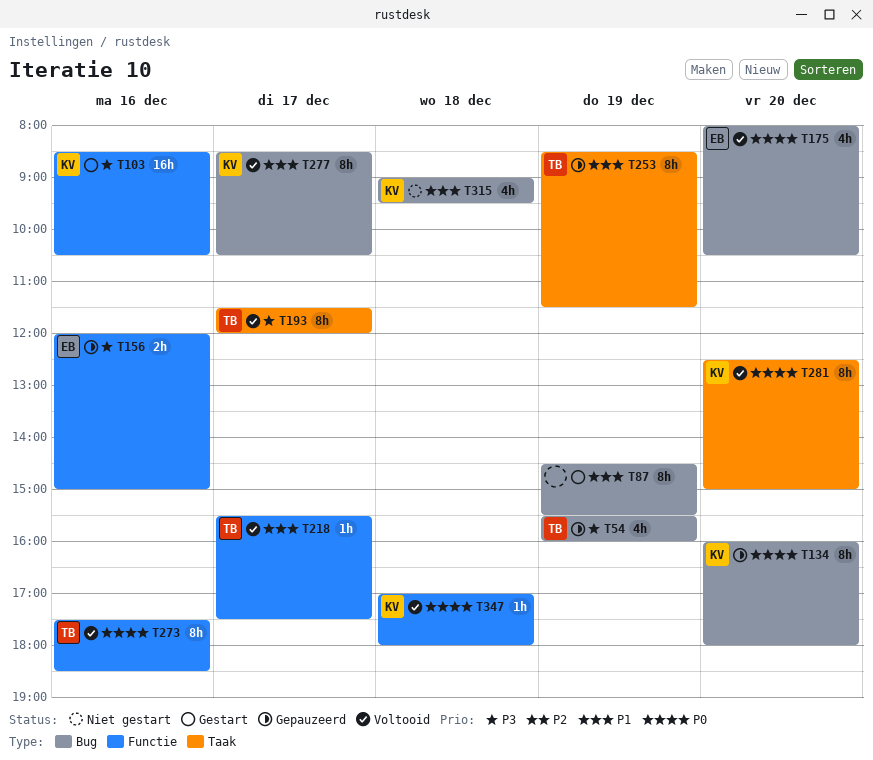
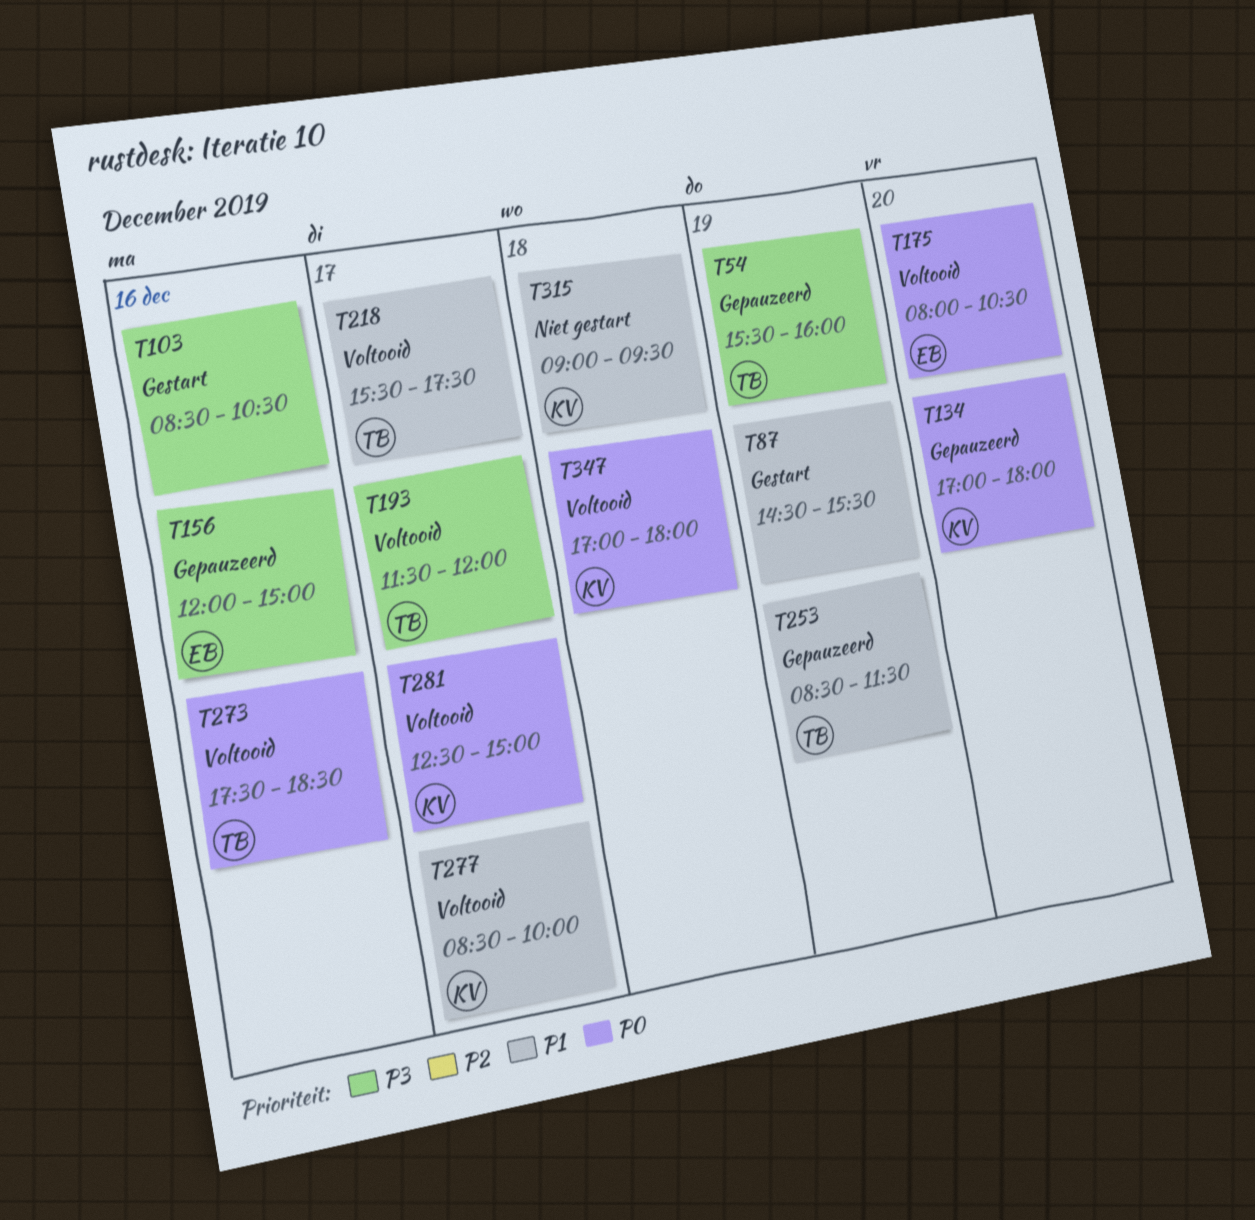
T103, owner: KV -> none
T134, begins: 16:00 -> 17:00
T277, ends: 10:30 -> 10:00
T281, day: Dec 20 -> Dec 17

